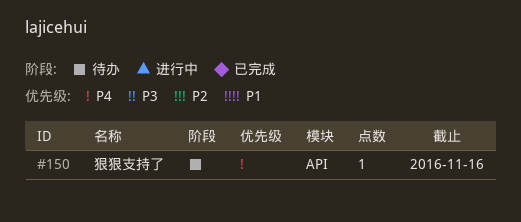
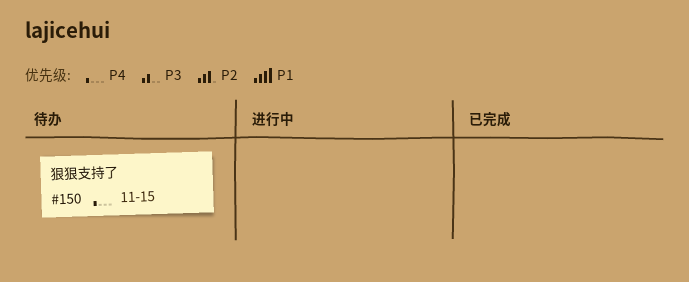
#150, due: Nov 16 -> Nov 15

